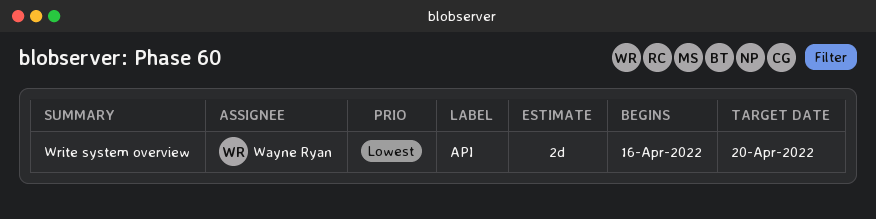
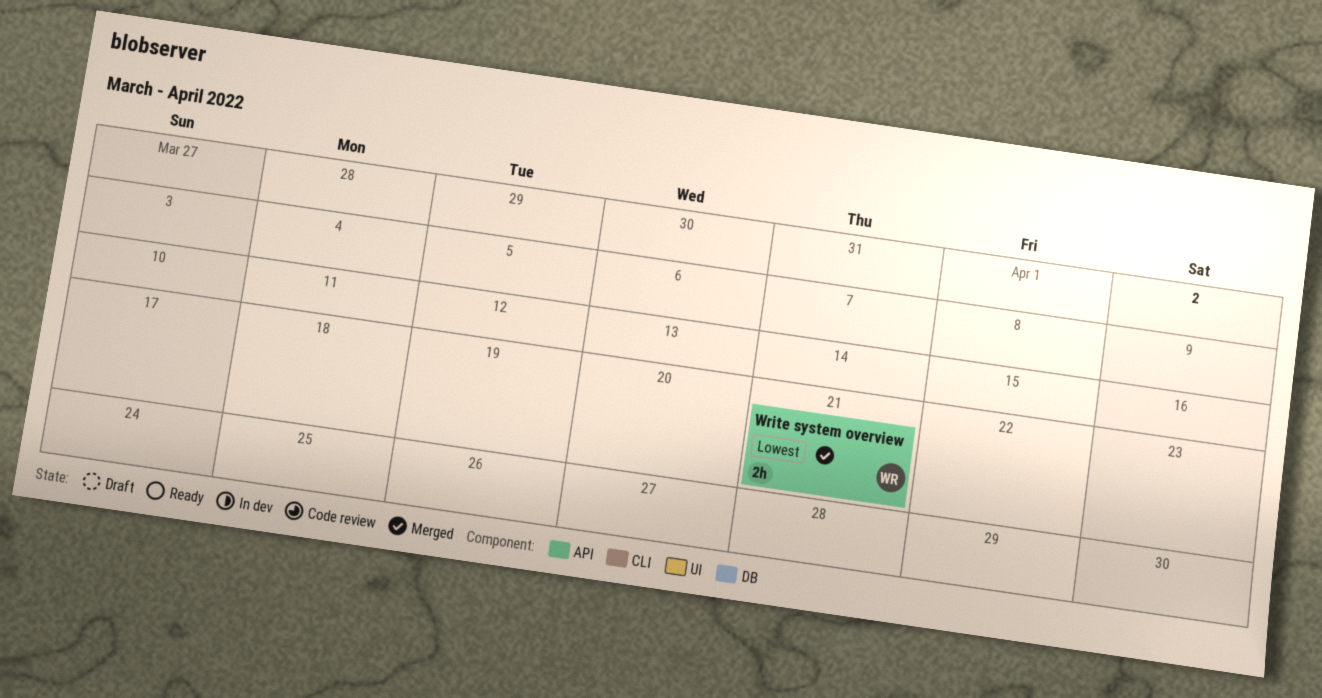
Write system overview, estimate: 2d -> 2h
Write system overview, due: Apr 20 -> Apr 21

